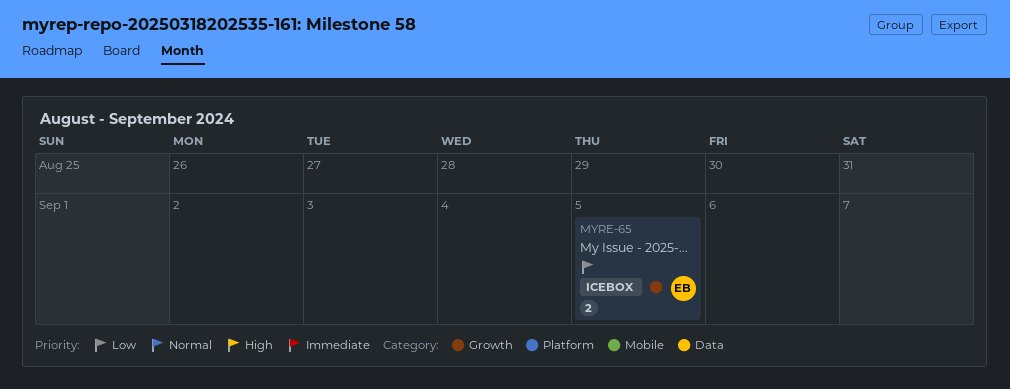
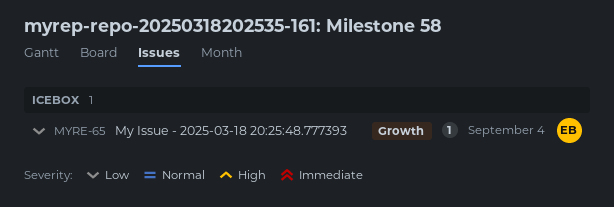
MYRE-65, estimate: 2 -> 1
MYRE-65, due: Sep 5 -> Sep 4

